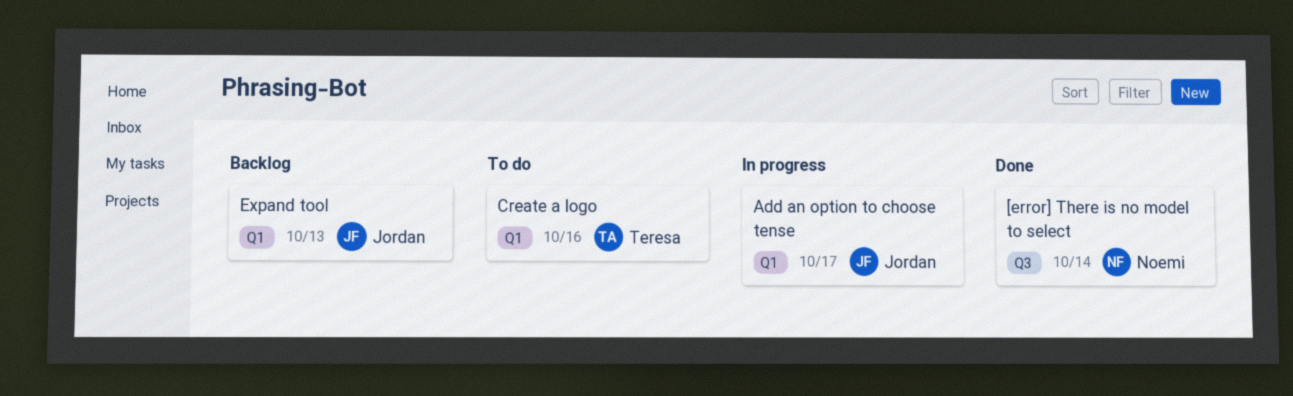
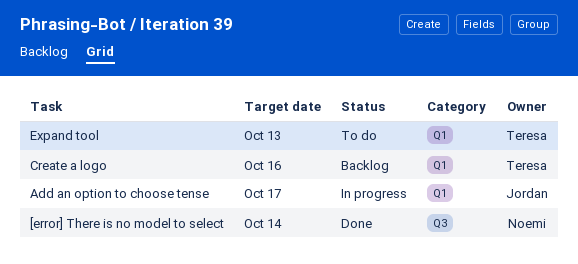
Create a logo, status: To do -> Backlog
Expand tool, status: Backlog -> To do
Expand tool, owner: Jordan -> Teresa

